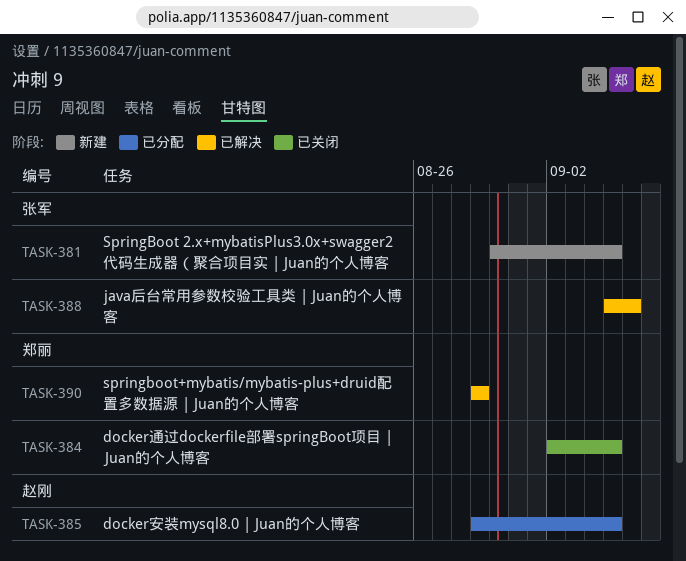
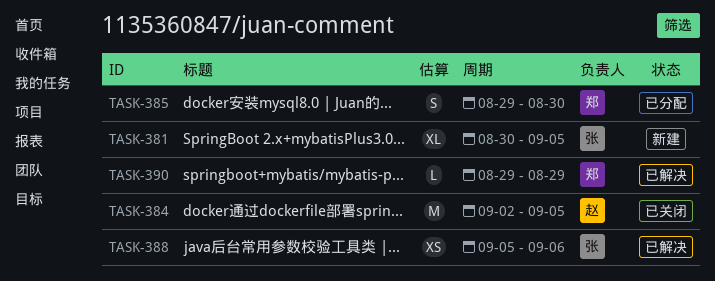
TASK-384, owner: 郑丽 -> 赵刚
TASK-385, owner: 赵刚 -> 郑丽
TASK-385, due: Sep 5 -> Aug 30

